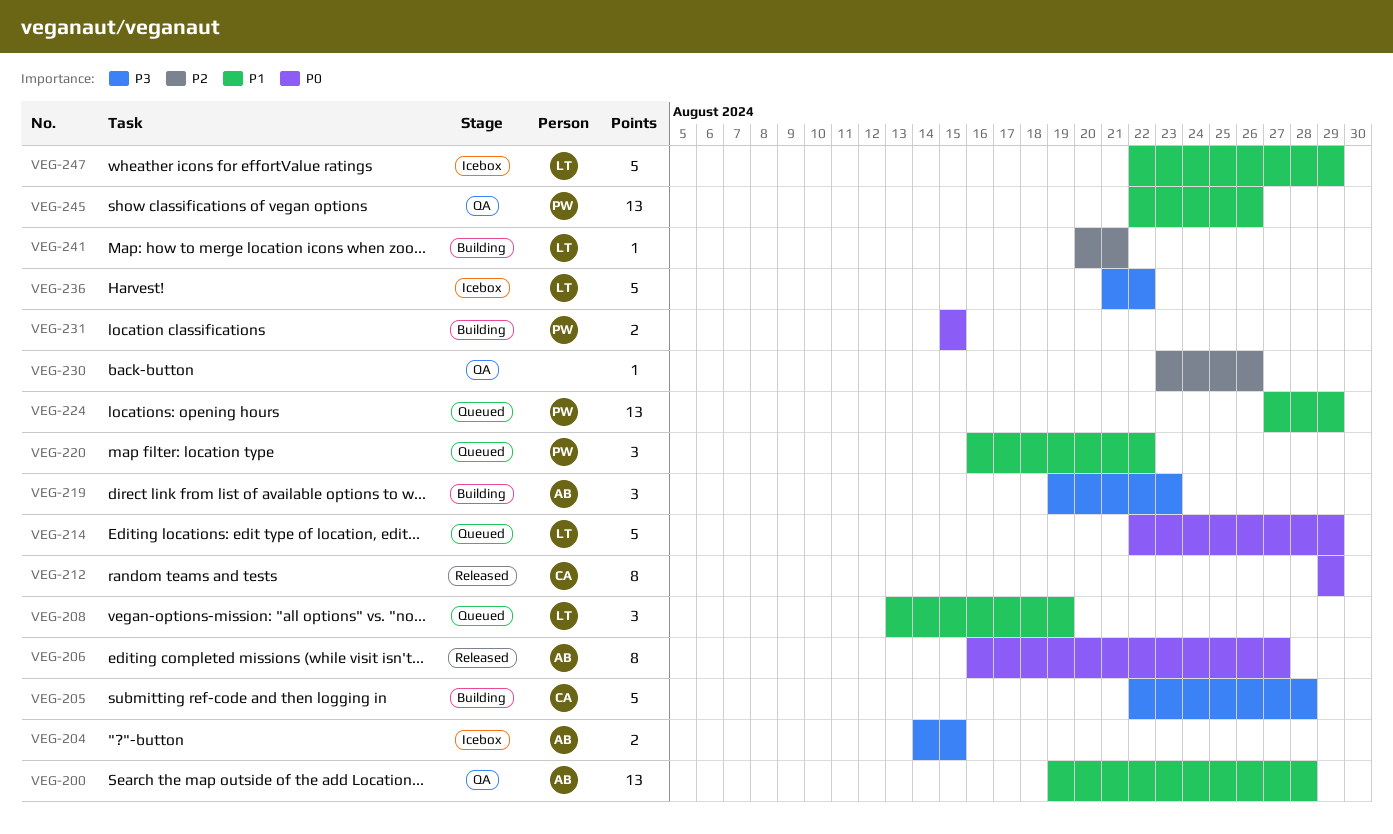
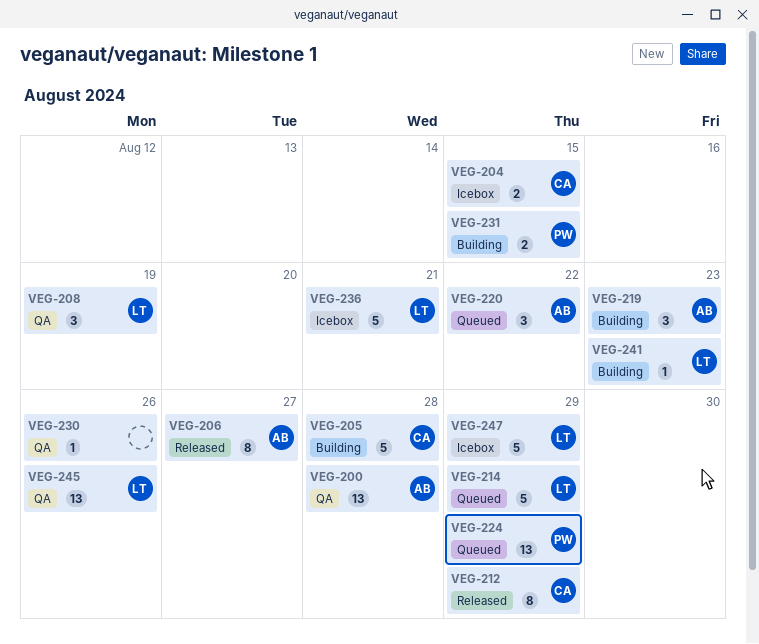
VEG-204, owner: AB -> CA
VEG-208, status: Queued -> QA
VEG-220, owner: PW -> AB
VEG-236, due: Aug 22 -> Aug 21
VEG-241, due: Aug 21 -> Aug 23
VEG-245, owner: PW -> LT

